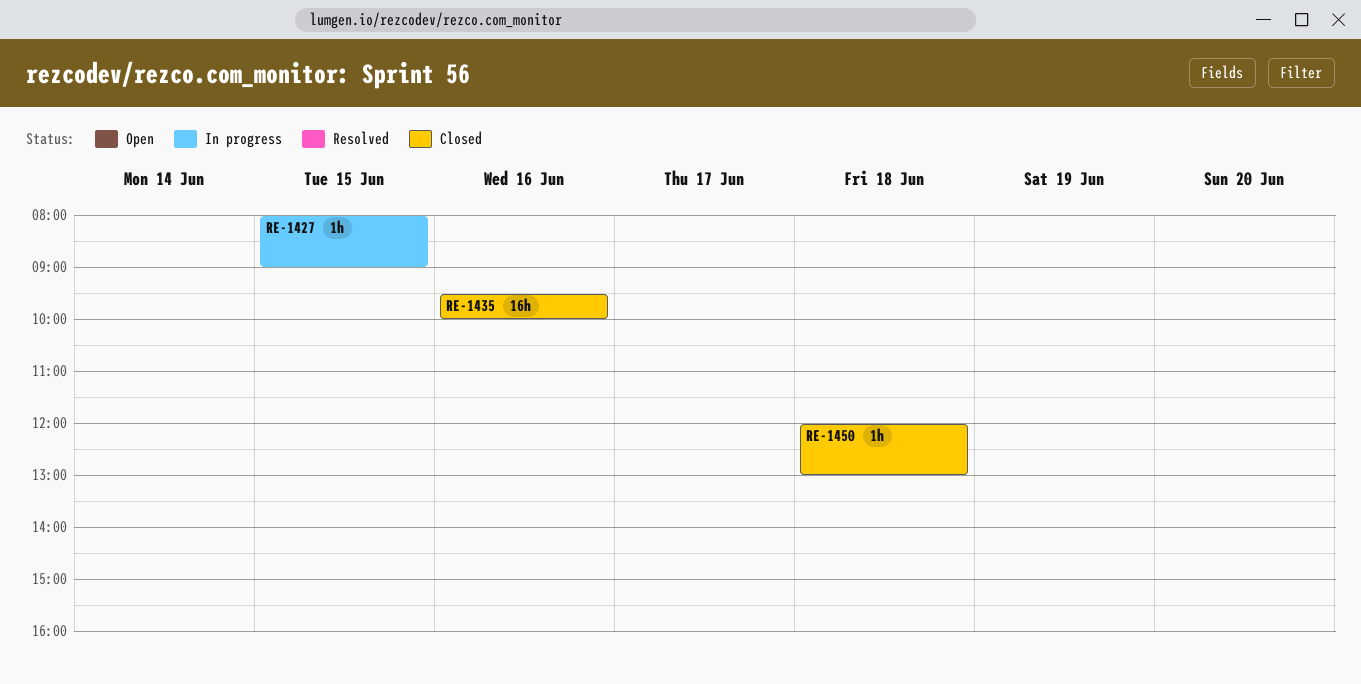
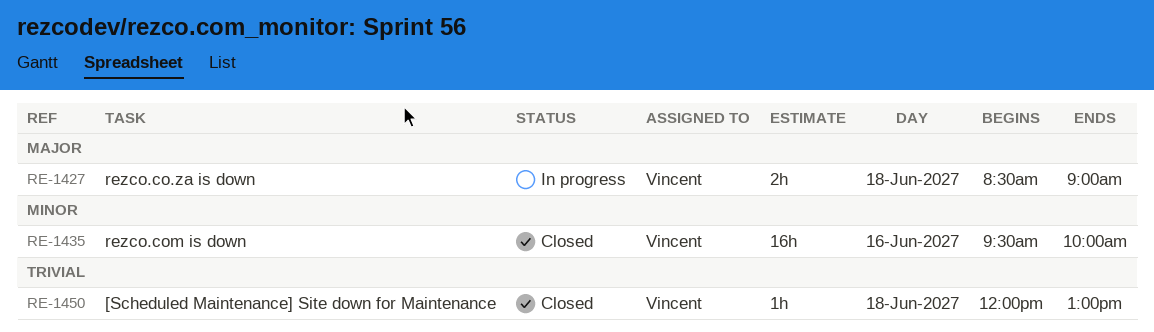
RE-1427, estimate: 1h -> 2h
RE-1427, day: Jun 15 -> Jun 18
RE-1427, begins: 08:00 -> 08:30

